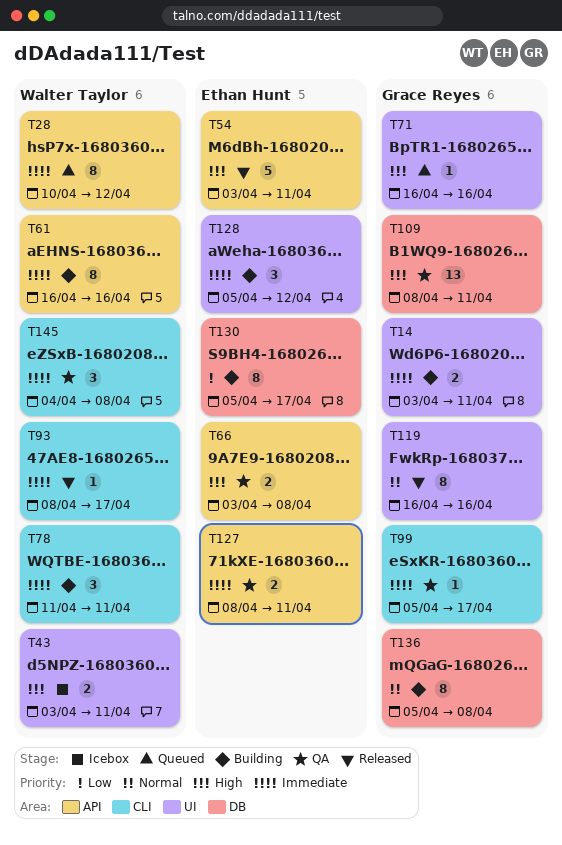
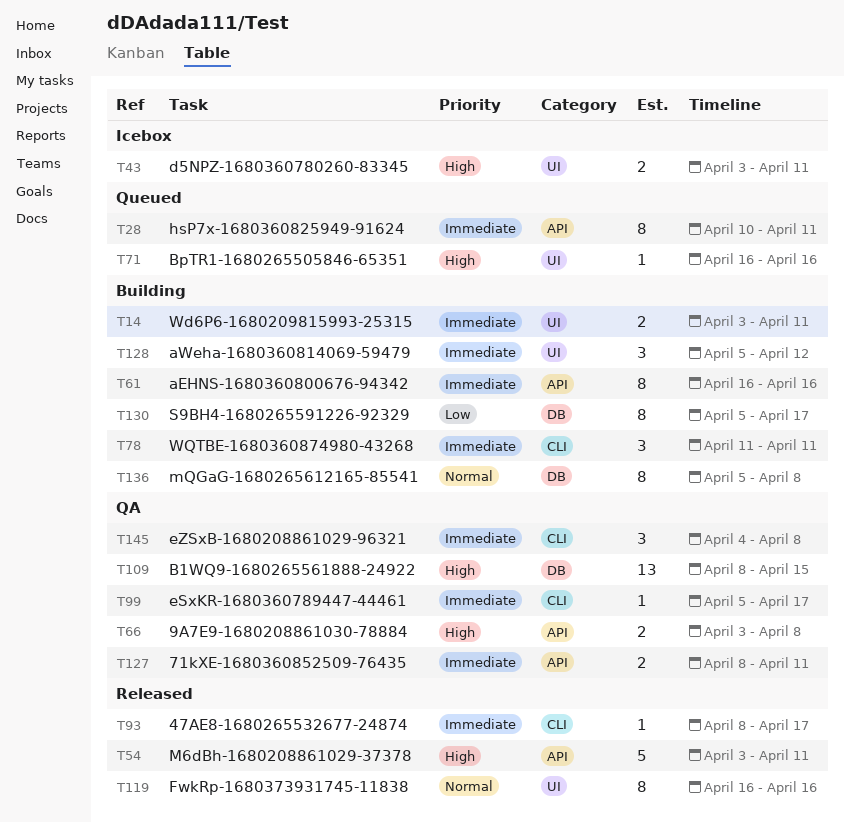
T28, due: Apr 12 -> Apr 11
T109, due: Apr 11 -> Apr 15

